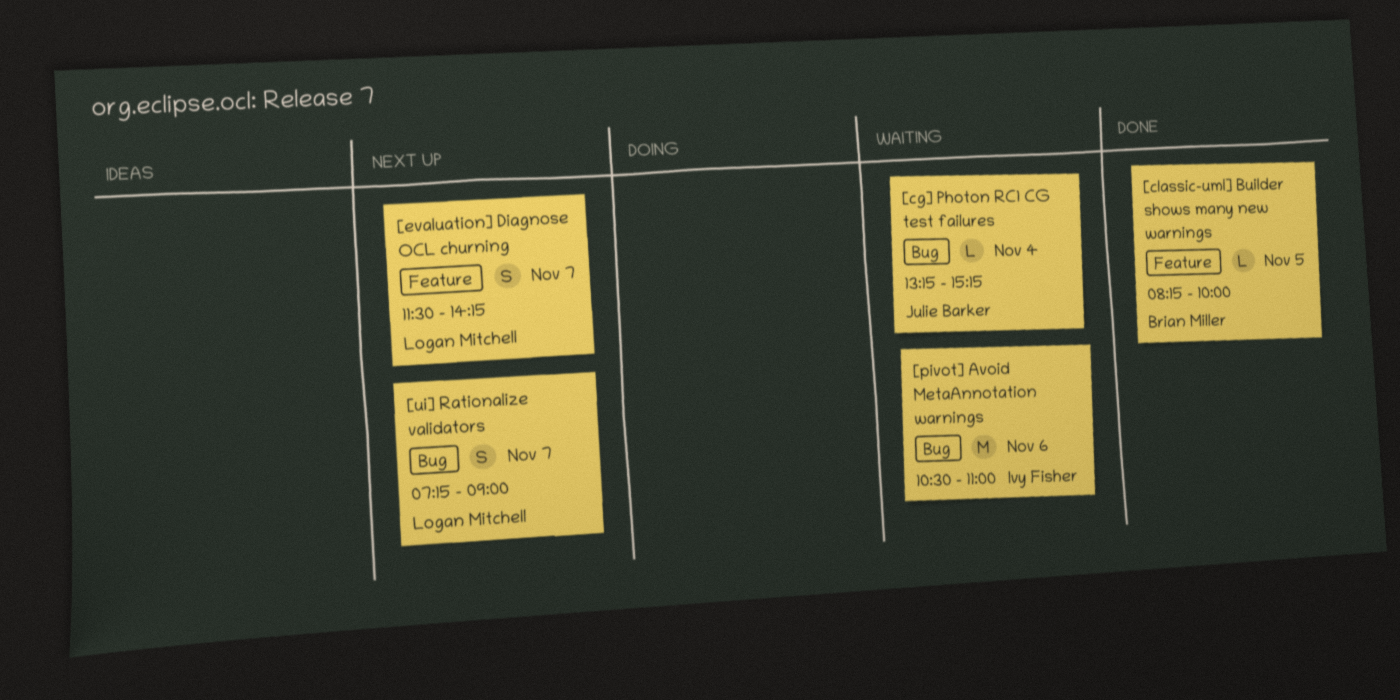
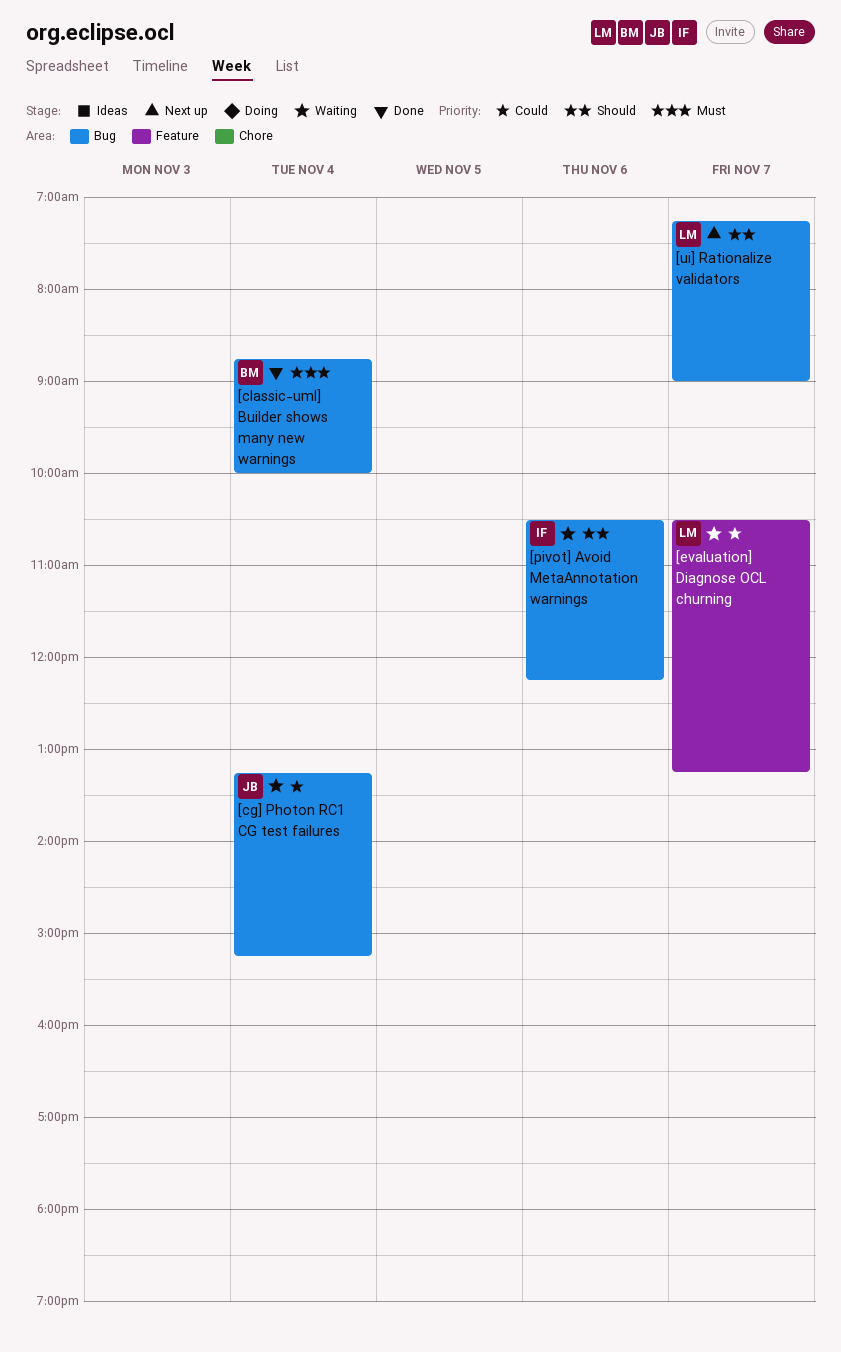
[classic-uml] Builder shows many new warnings, label: Feature -> Bug
[classic-uml] Builder shows many new warnings, day: Nov 5 -> Nov 4
[classic-uml] Builder shows many new warnings, begins: 08:15 -> 08:45
[evaluation] Diagnose OCL churning, status: Next up -> Waiting
[evaluation] Diagnose OCL churning, begins: 11:30 -> 10:30
[evaluation] Diagnose OCL churning, ends: 14:15 -> 13:15
[pivot] Avoid MetaAnnotation warnings, ends: 11:00 -> 12:15

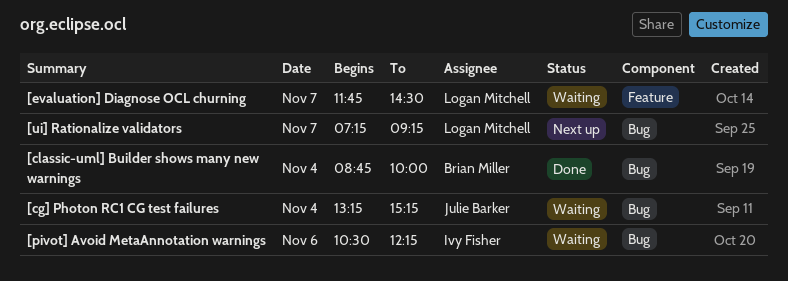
[evaluation] Diagnose OCL churning, begins: 10:30 -> 11:45
[evaluation] Diagnose OCL churning, ends: 13:15 -> 14:30
[ui] Rationalize validators, ends: 09:00 -> 09:15

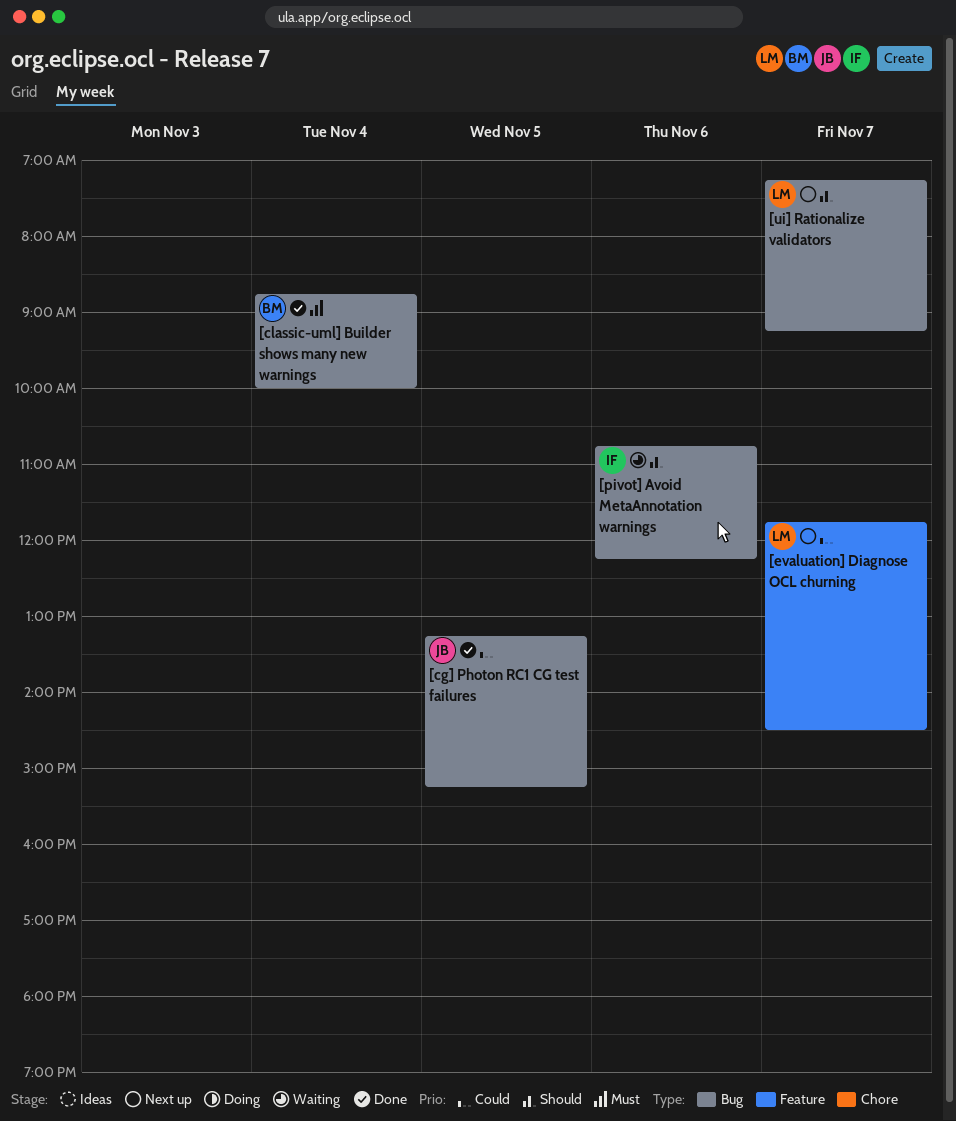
[cg] Photon RC1 CG test failures, status: Waiting -> Done
[cg] Photon RC1 CG test failures, day: Nov 4 -> Nov 5
[evaluation] Diagnose OCL churning, status: Waiting -> Next up
[pivot] Avoid MetaAnnotation warnings, begins: 10:30 -> 10:45

